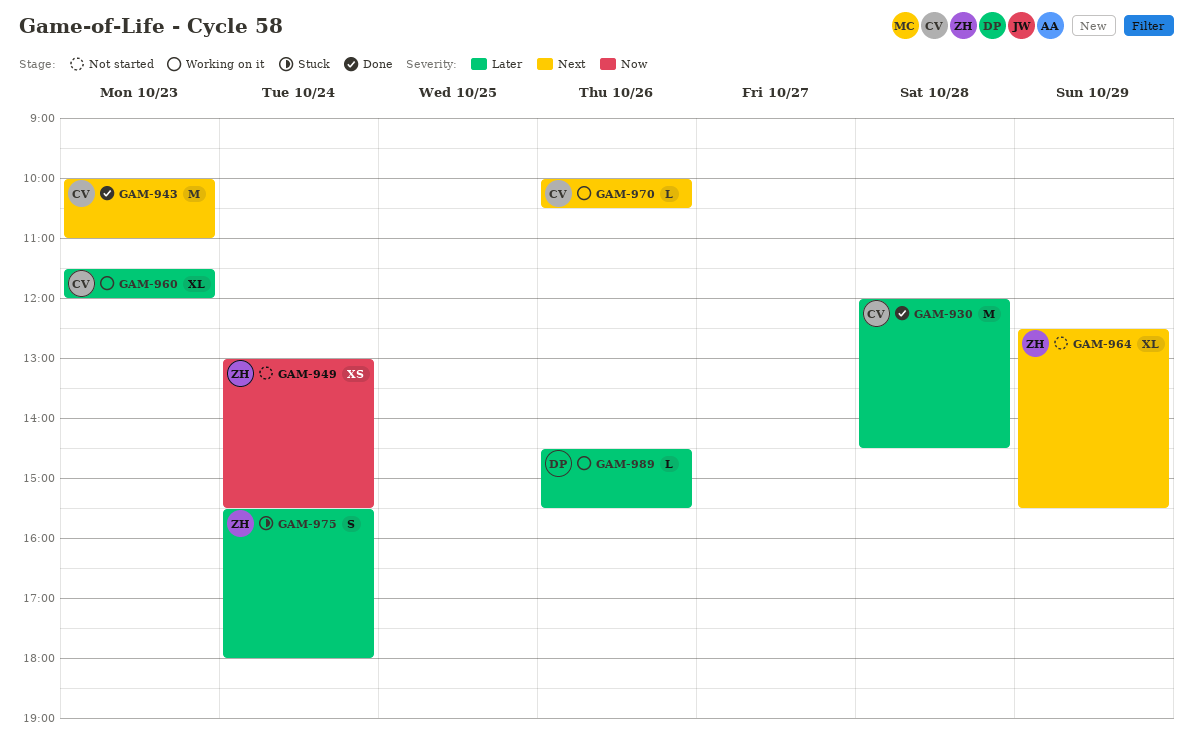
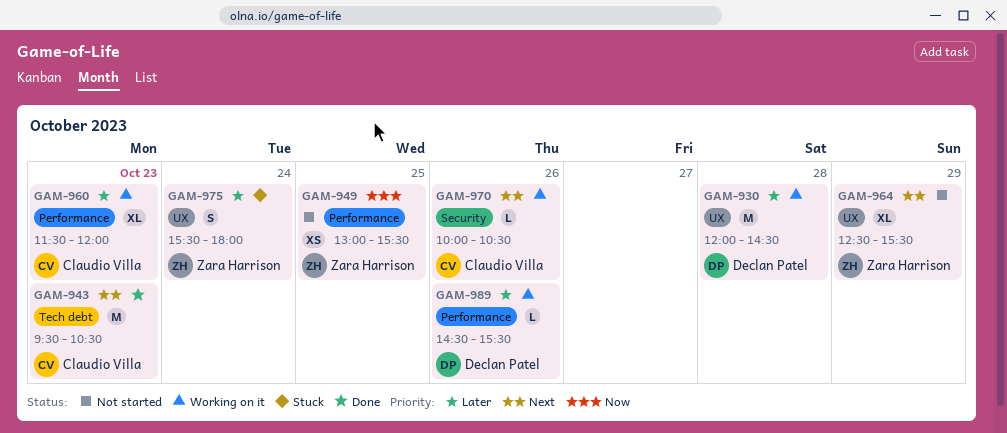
GAM-930, status: Done -> Working on it
GAM-930, owner: Claudio Villa -> Declan Patel
GAM-943, begins: 10:00 -> 09:30
GAM-943, ends: 11:00 -> 10:30
GAM-949, day: Oct 24 -> Oct 25

